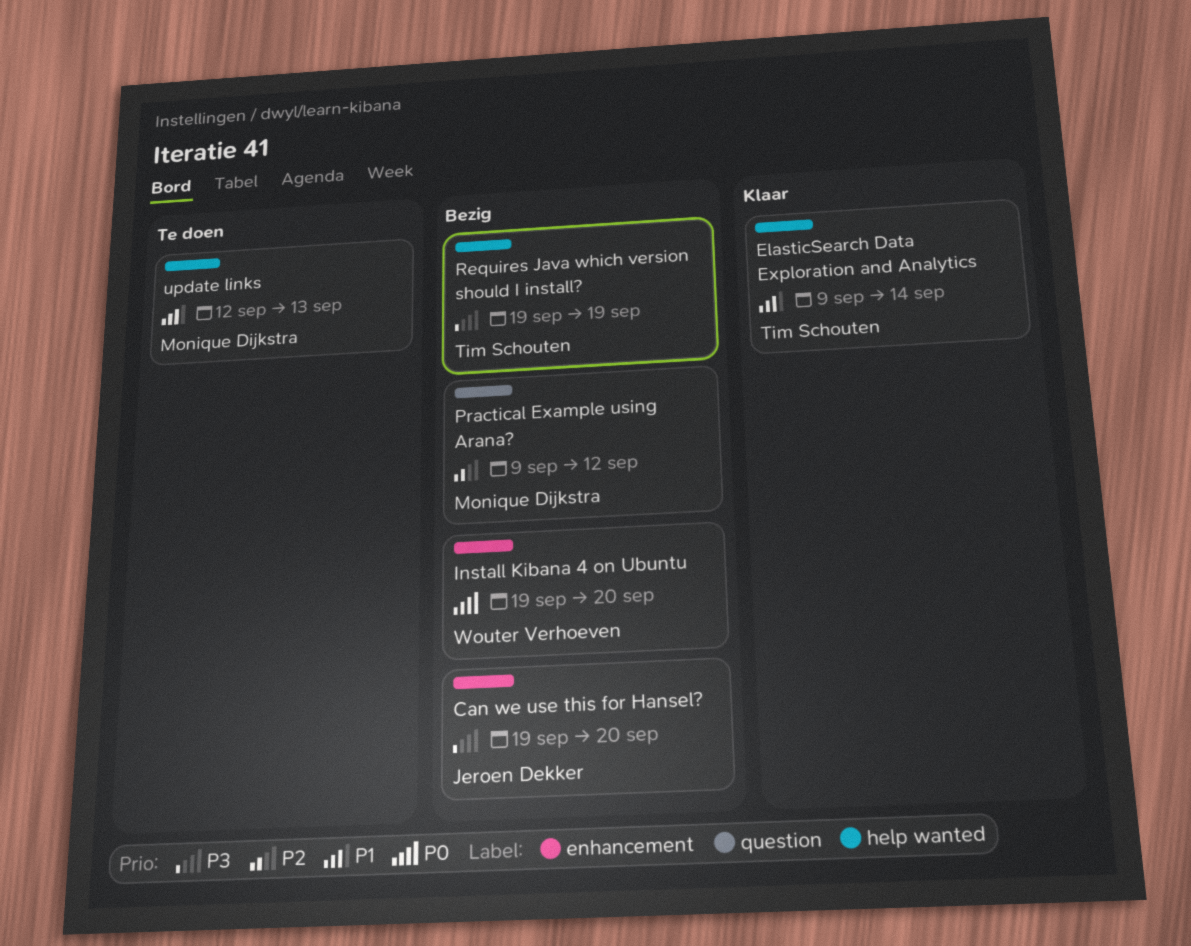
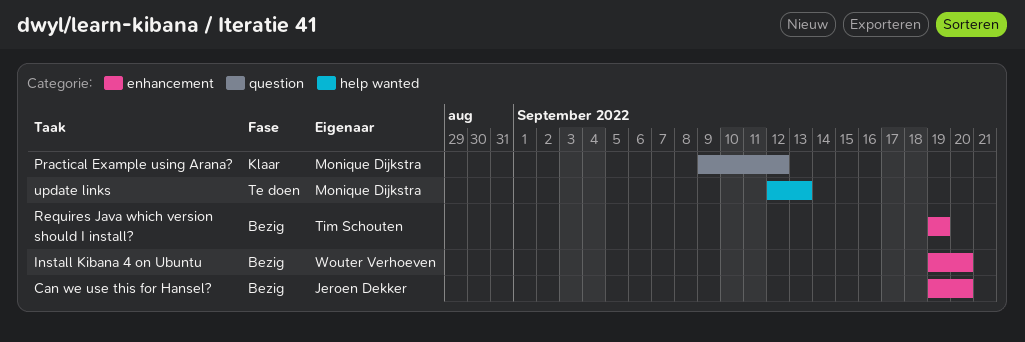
ElasticSearch Data Exploration and Analytics: present -> none
Practical Example using Arana?, status: Bezig -> Klaar
Requires Java which version should I install?, label: help wanted -> enhancement

